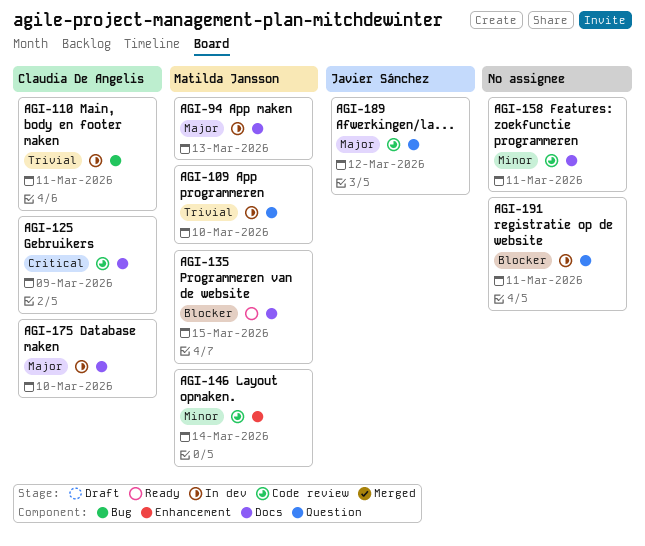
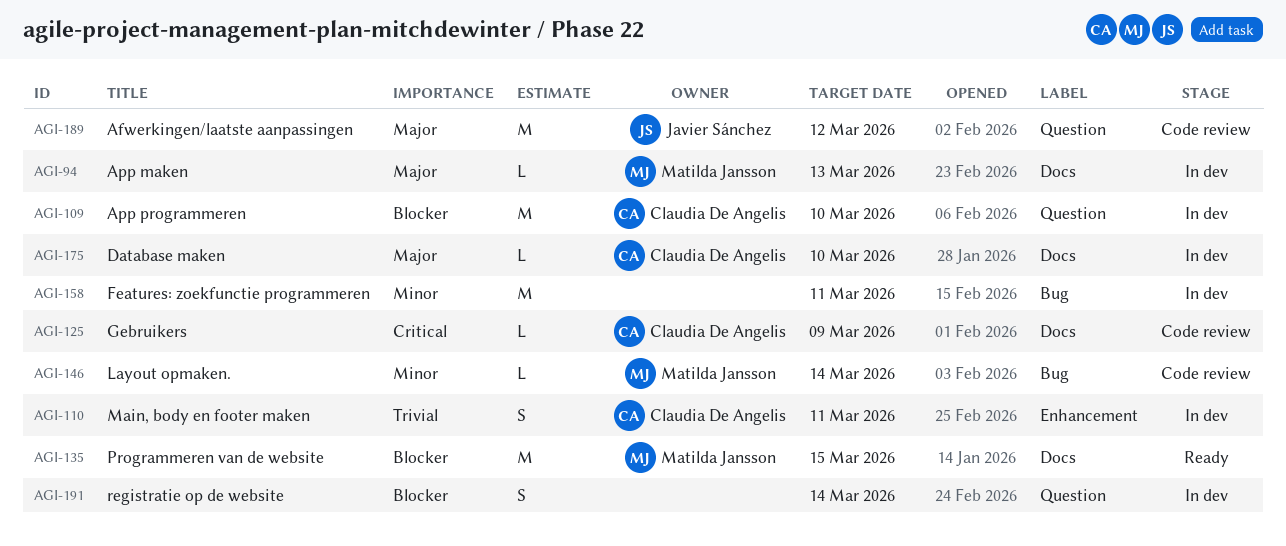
AGI-109, owner: Matilda Jansson -> Claudia De Angelis
AGI-109, priority: Trivial -> Blocker
AGI-110, label: Bug -> Enhancement
AGI-146, label: Enhancement -> Bug
AGI-158, status: Code review -> In dev
AGI-158, label: Docs -> Bug
AGI-191, due: Mar 11 -> Mar 14

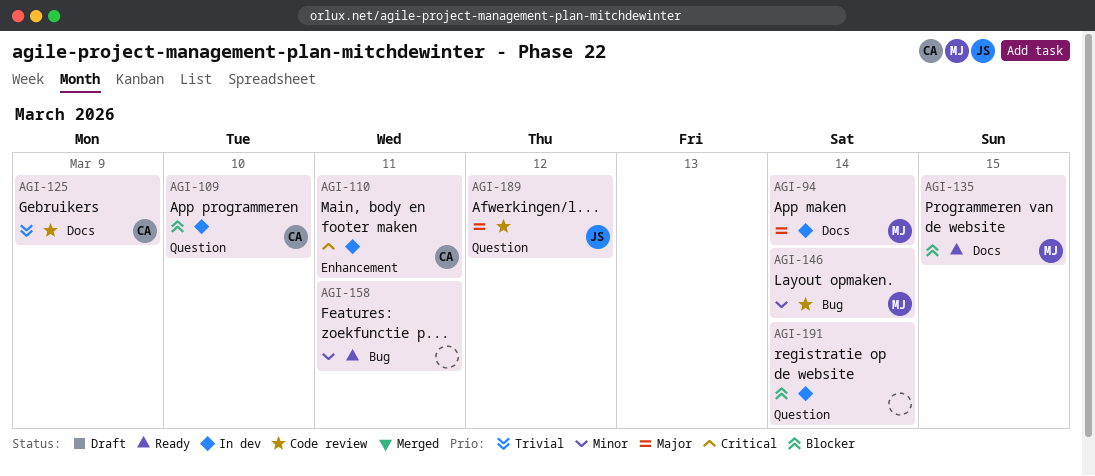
AGI-94, due: Mar 13 -> Mar 14
AGI-110, priority: Trivial -> Critical
AGI-125, priority: Critical -> Trivial
AGI-158, status: In dev -> Ready
AGI-175: present -> none

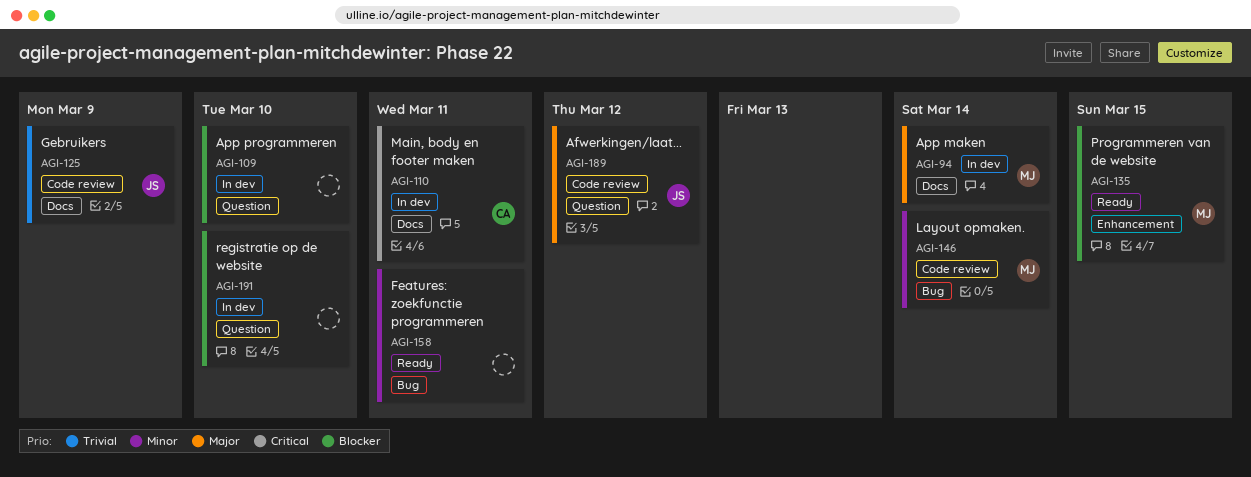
AGI-109, owner: CA -> none
AGI-110, label: Enhancement -> Docs
AGI-125, owner: CA -> JS
AGI-135, label: Docs -> Enhancement
AGI-191, due: Mar 14 -> Mar 10

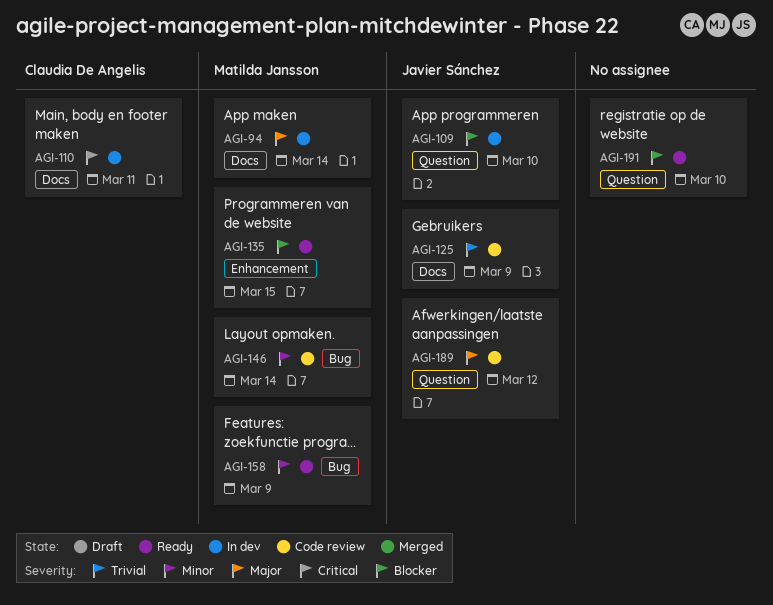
AGI-109, owner: none -> Javier Sánchez
AGI-158, owner: none -> Matilda Jansson
AGI-158, due: Mar 11 -> Mar 9
AGI-191, status: In dev -> Ready

